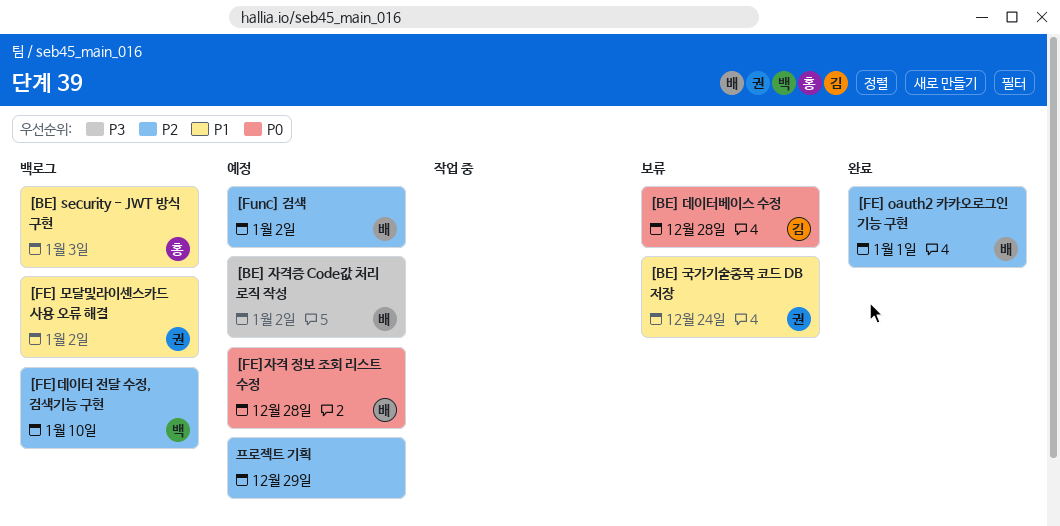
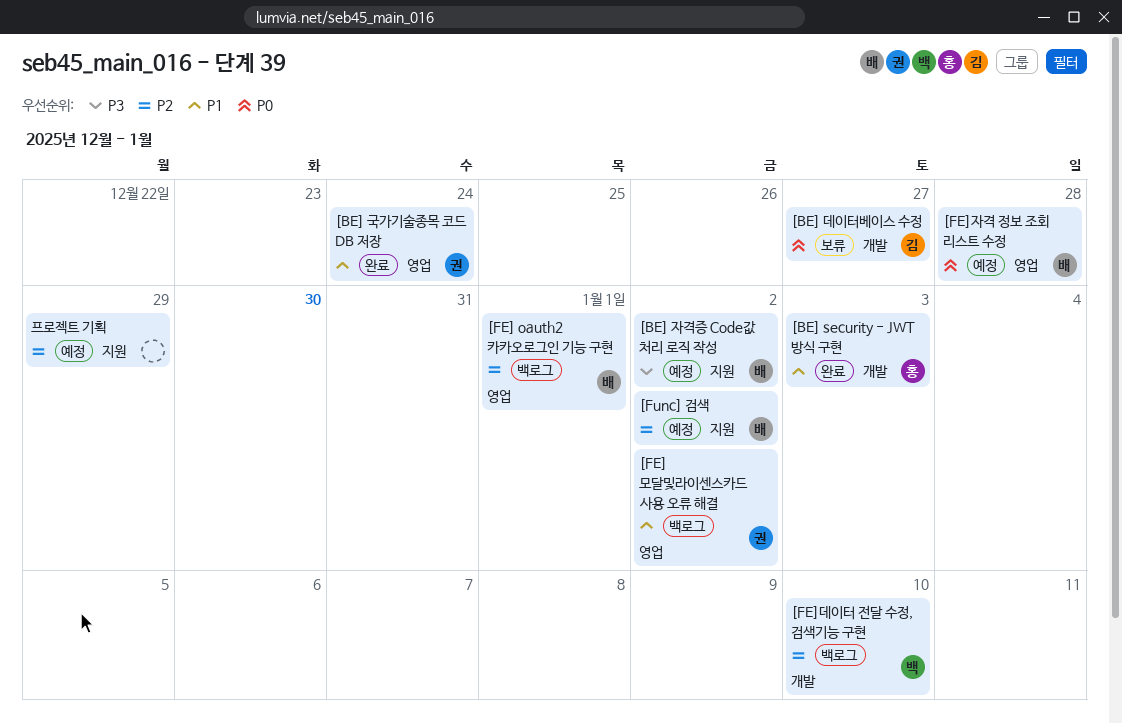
[BE] security - JWT 방식 구현, status: 백로그 -> 완료
[BE] 국가기술종목 코드 DB 저장, status: 보류 -> 완료
[BE] 데이터베이스 수정, due: Dec 28 -> Dec 27
[FE] oauth2 카카오로그인 기능 구현, status: 완료 -> 백로그

